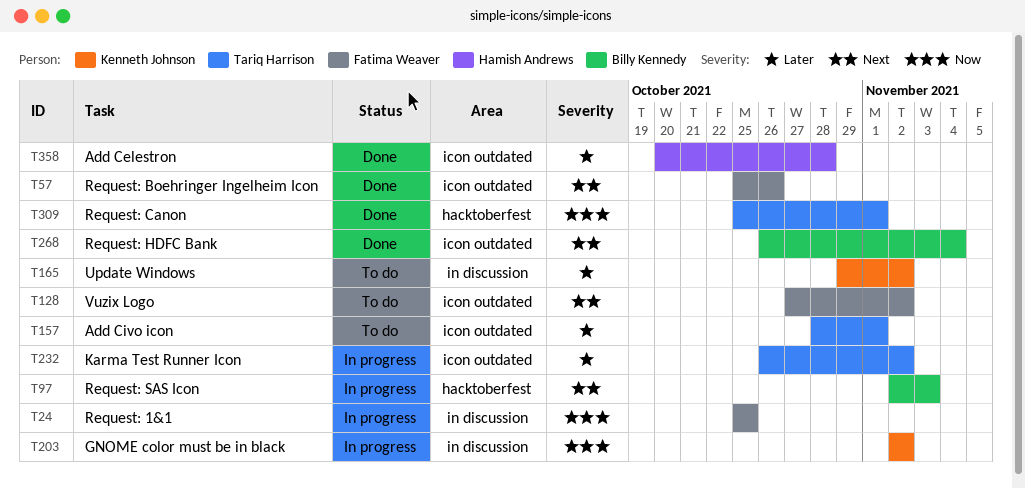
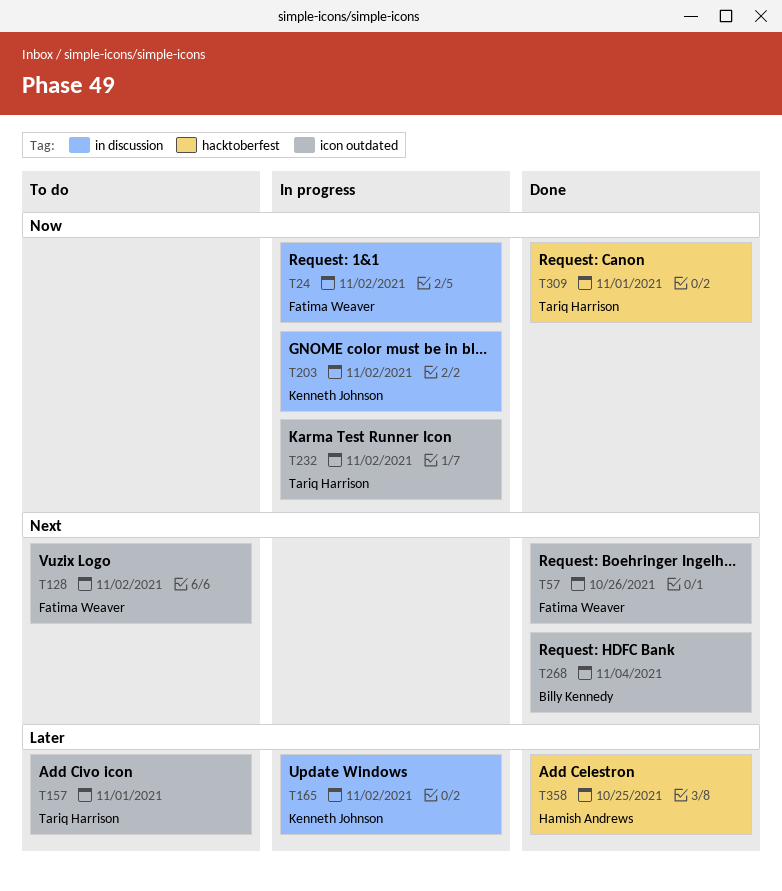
T24, due: Oct 25 -> Nov 2
T97: present -> none
T165, status: To do -> In progress
T232, priority: Later -> Now
T358, label: icon outdated -> hacktoberfest
T358, due: Oct 28 -> Oct 25

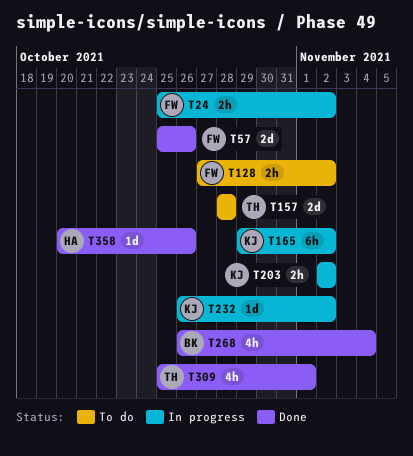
T157, due: Nov 1 -> Oct 28
T232, owner: Tariq Harrison -> Kenneth Johnson
T358, due: Oct 25 -> Oct 26

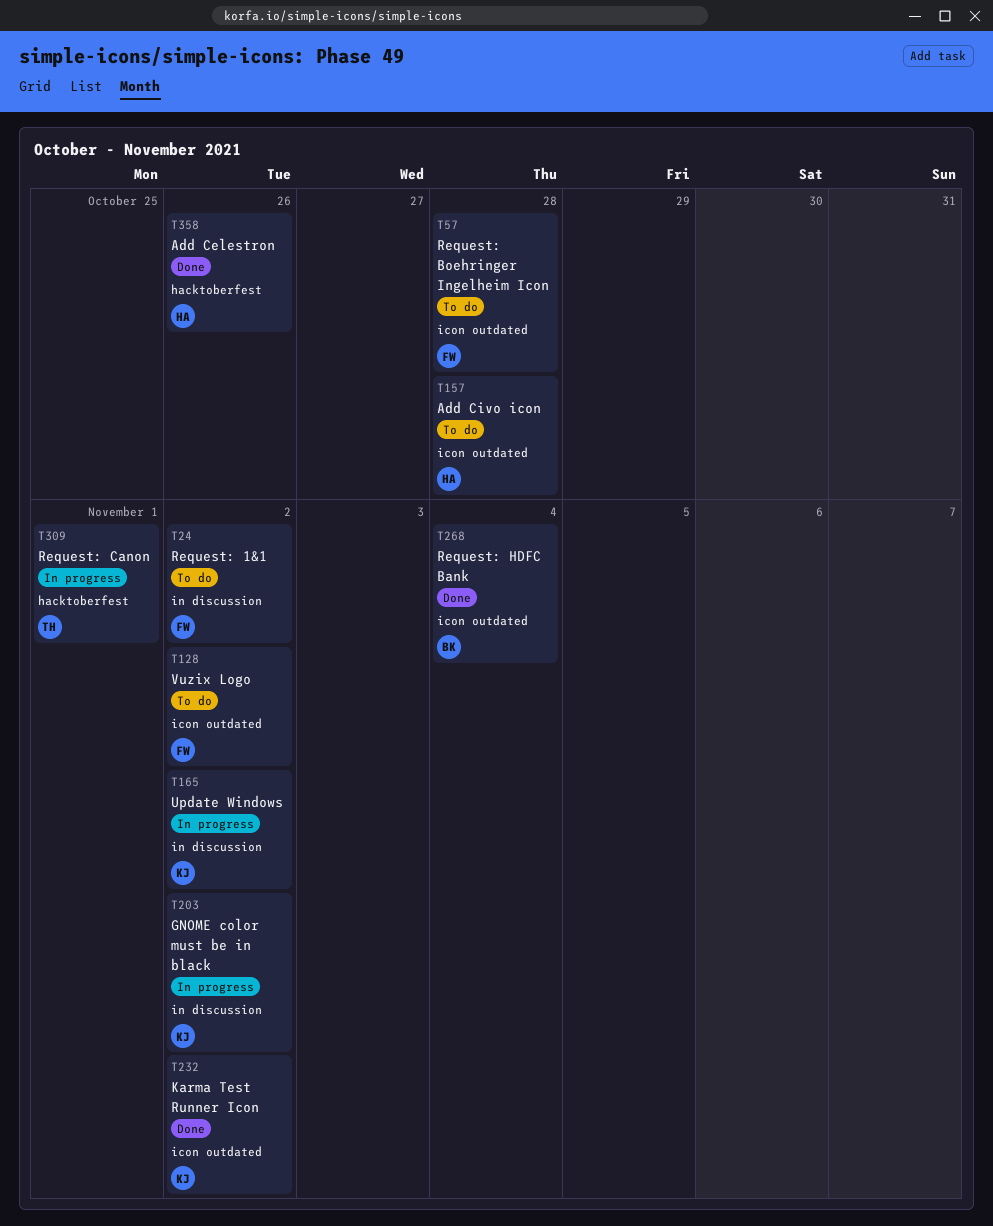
T24, status: In progress -> To do
T57, status: Done -> To do
T57, due: Oct 26 -> Oct 28
T157, owner: TH -> HA
T232, status: In progress -> Done
T309, status: Done -> In progress

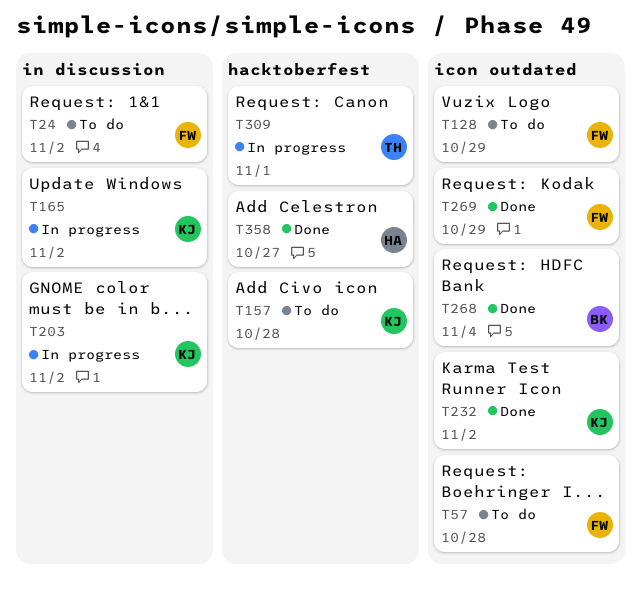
T128, due: Nov 2 -> Oct 29
T157, owner: HA -> KJ
T157, label: icon outdated -> hacktoberfest
T269: none -> present
T358, due: Oct 26 -> Oct 27

